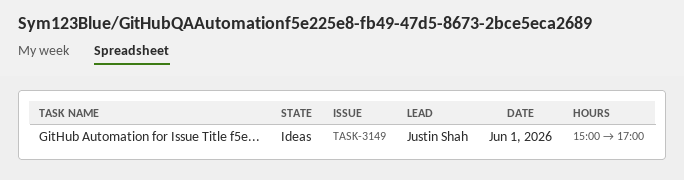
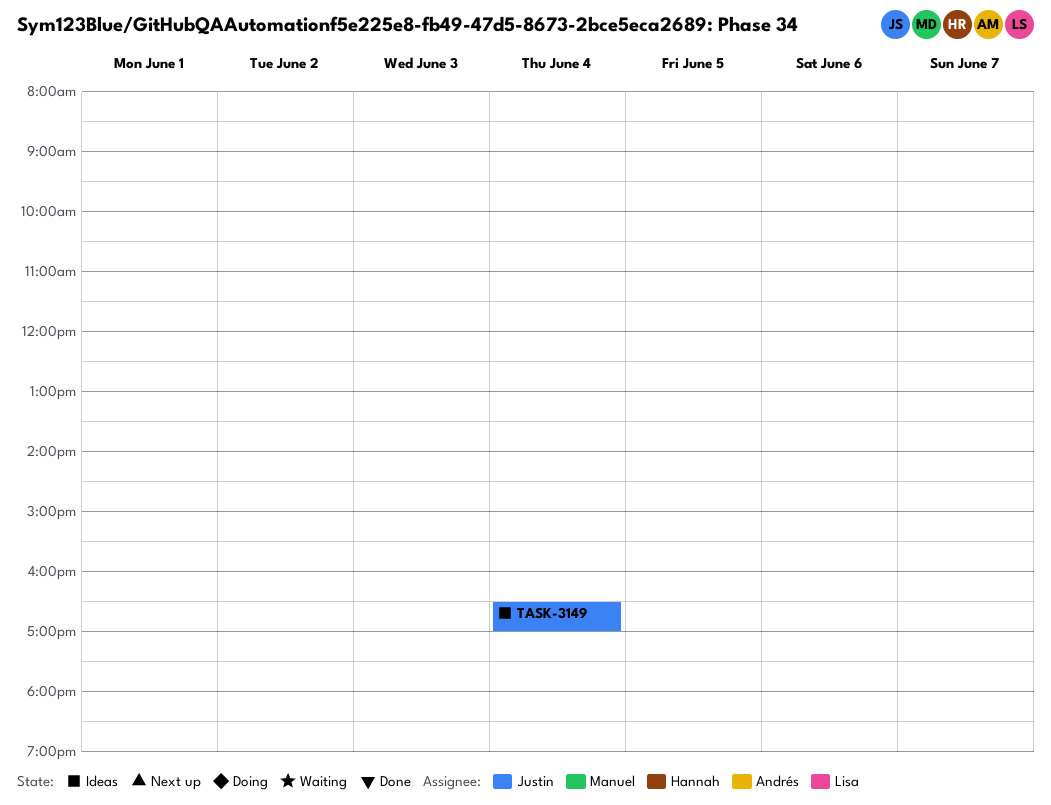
TASK-3149, day: Jun 1 -> Jun 4
TASK-3149, begins: 15:00 -> 16:30

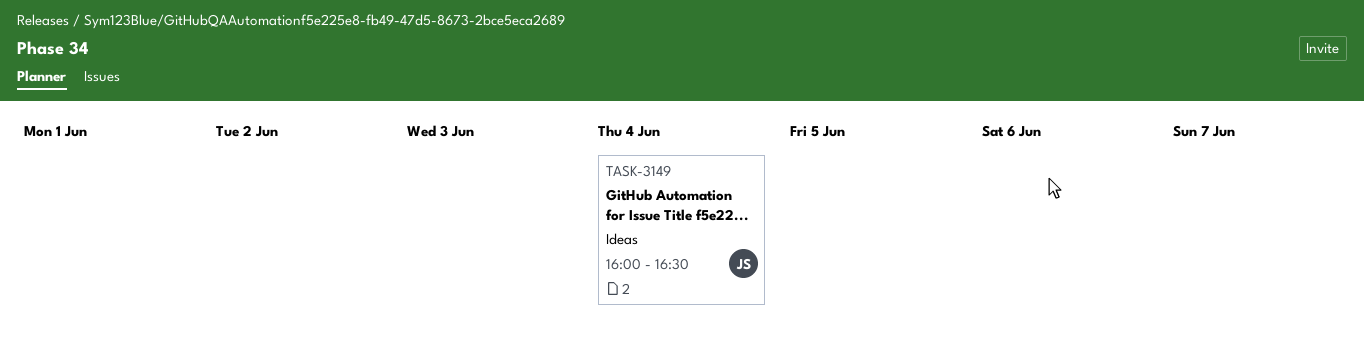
TASK-3149, begins: 16:30 -> 16:00
TASK-3149, ends: 17:00 -> 16:30

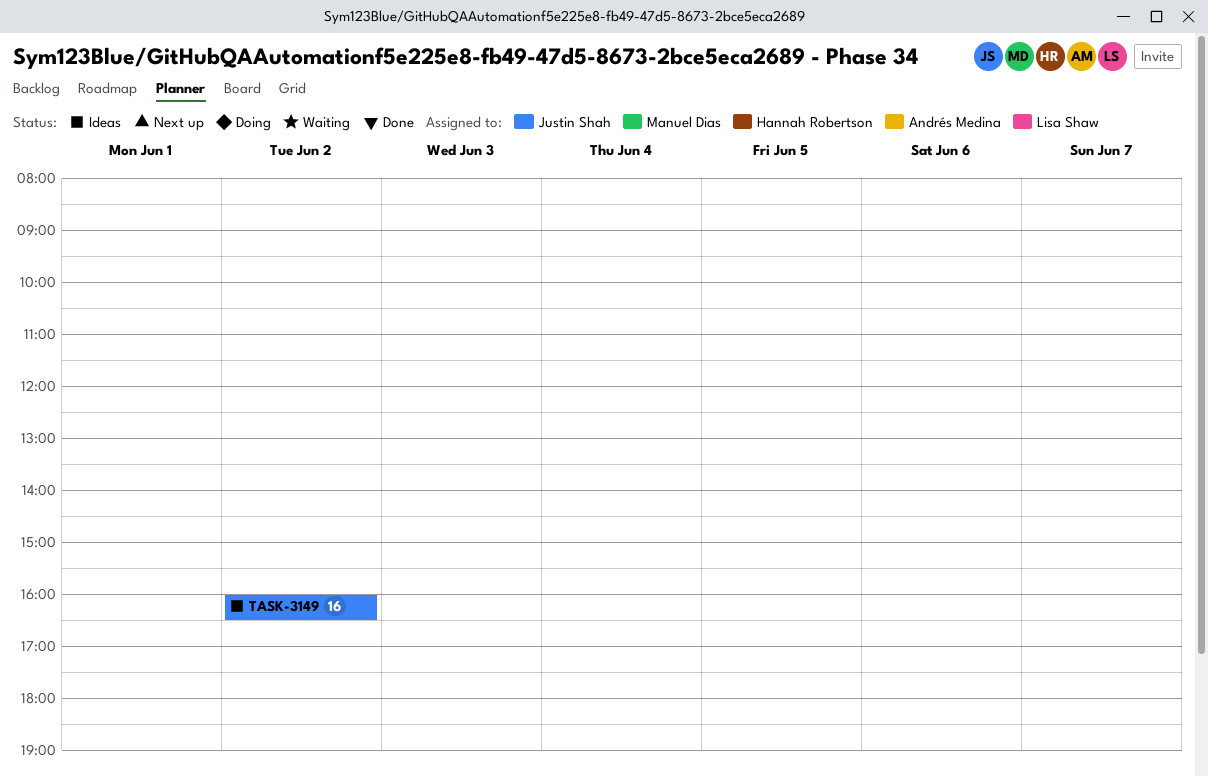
TASK-3149, day: Jun 4 -> Jun 2

